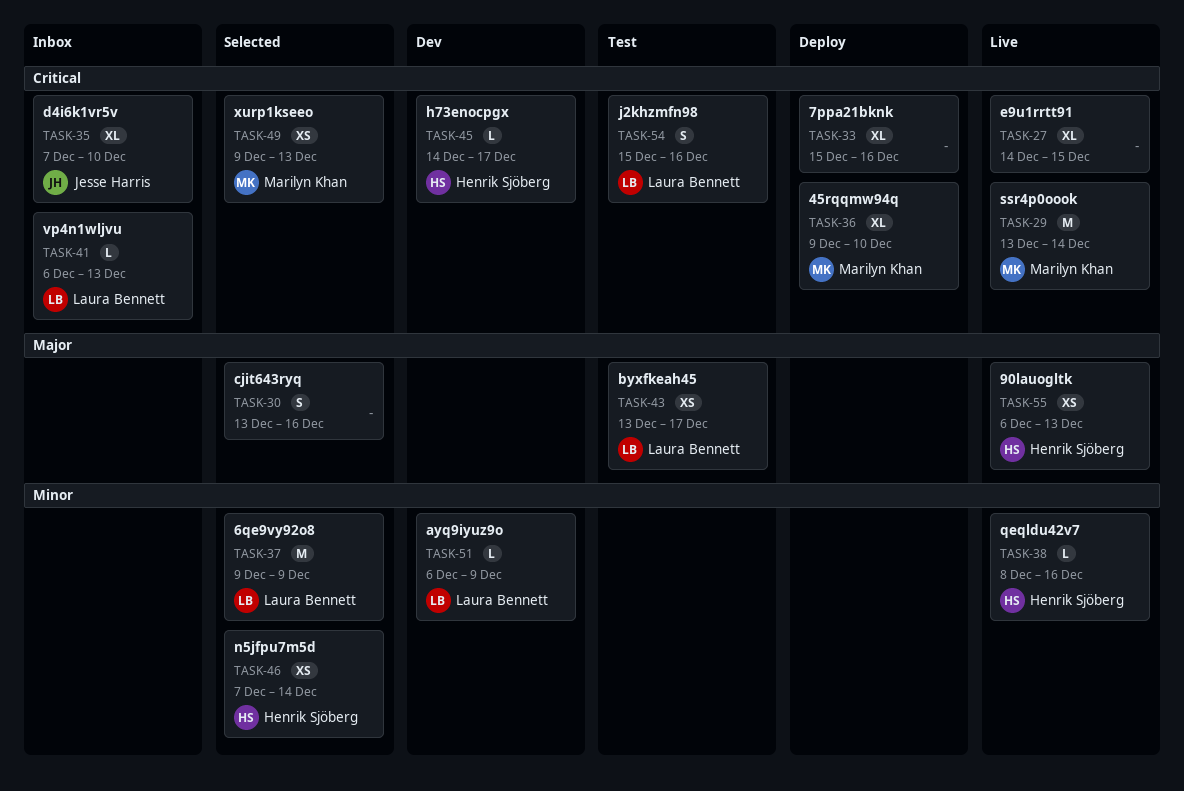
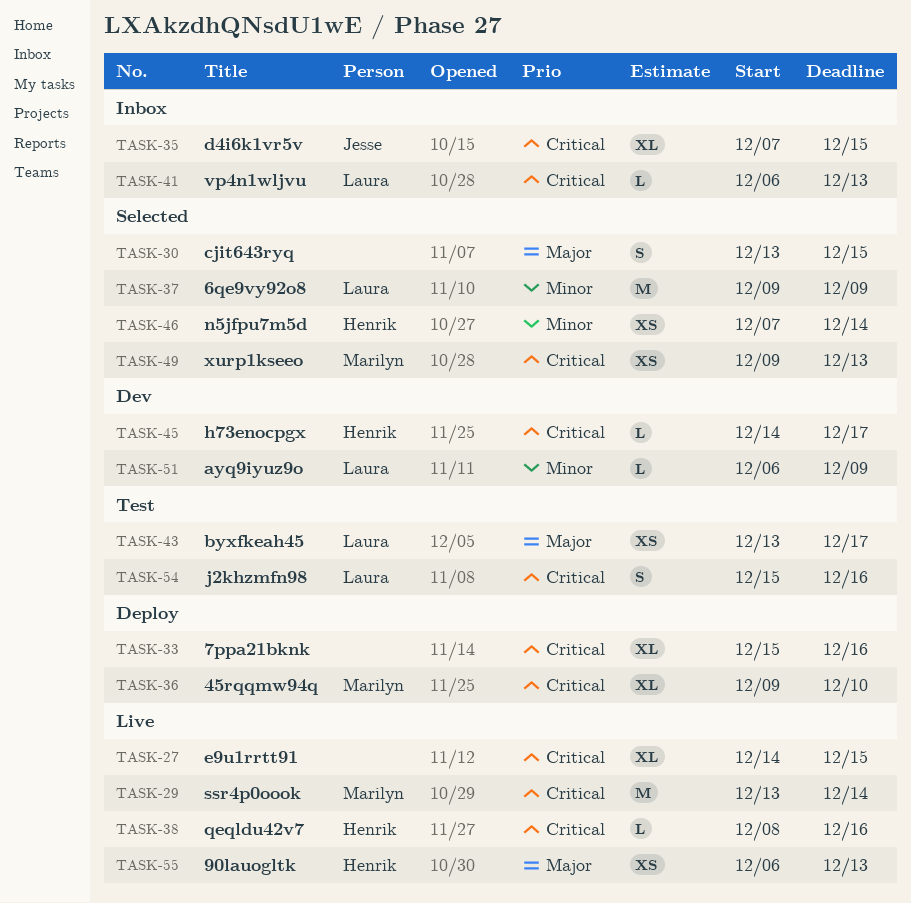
TASK-30, due: Dec 16 -> Dec 15
TASK-35, due: Dec 10 -> Dec 15
TASK-38, priority: Minor -> Critical

